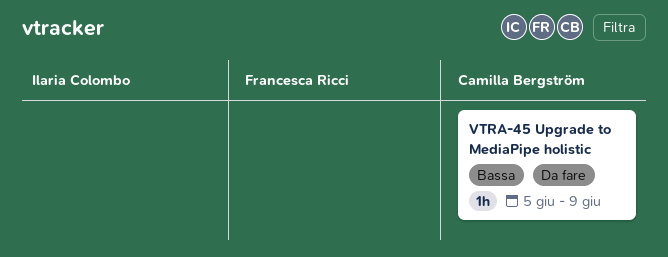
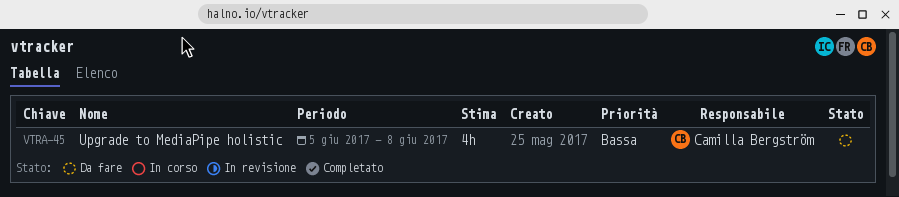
VTRA-45, estimate: 1h -> 4h
VTRA-45, due: Jun 9 -> Jun 8

